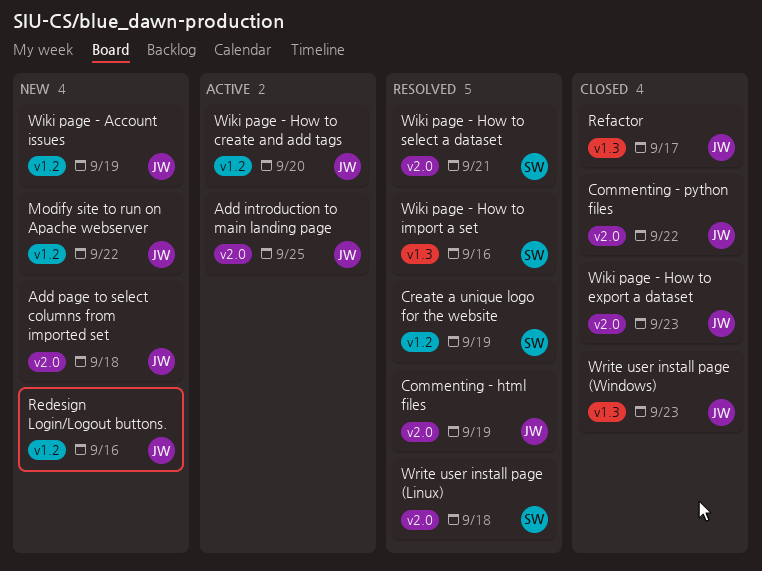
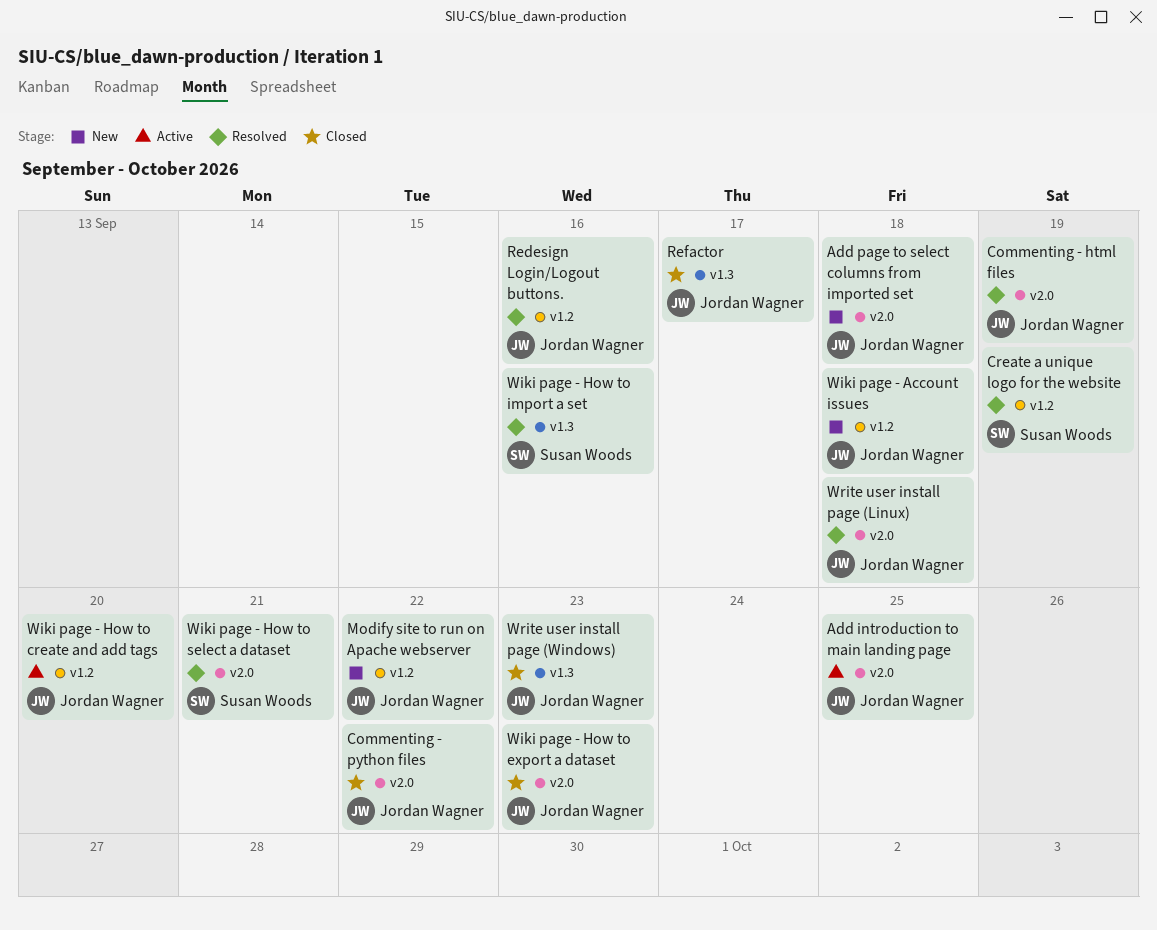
Redesign Login/Logout buttons., status: New -> Resolved
Wiki page - Account issues, due: Sep 19 -> Sep 18
Write user install page (Linux), owner: Susan Woods -> Jordan Wagner

